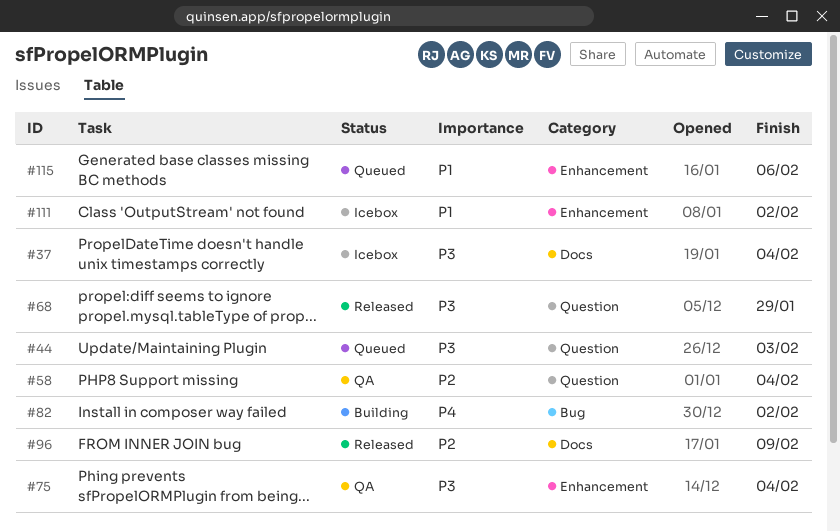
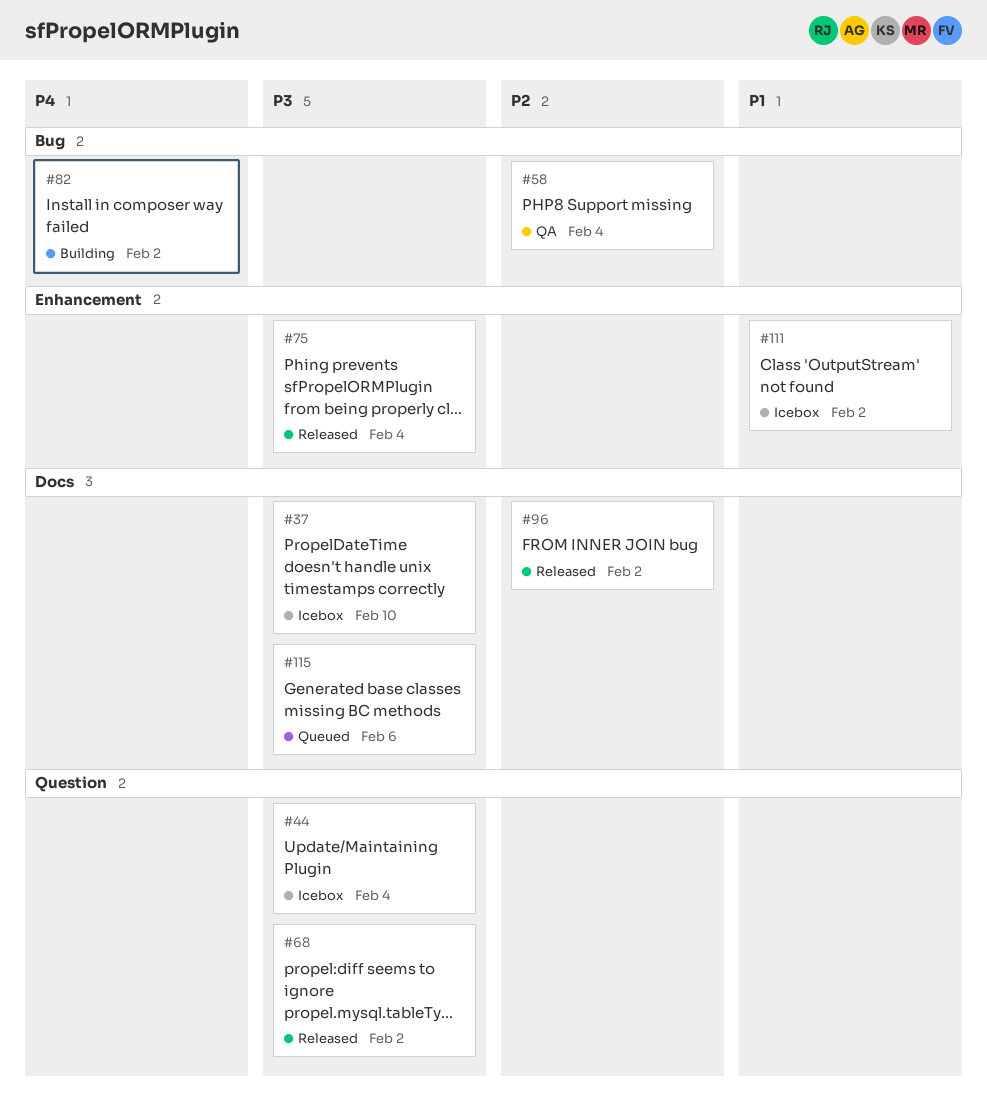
#37, due: Feb 4 -> Feb 10
#44, status: Queued -> Icebox
#44, due: Feb 3 -> Feb 4
#58, label: Question -> Bug
#68, due: Jan 29 -> Feb 2
#75, status: QA -> Released
#96, due: Feb 9 -> Feb 2
#115, priority: P1 -> P3
#115, label: Enhancement -> Docs

